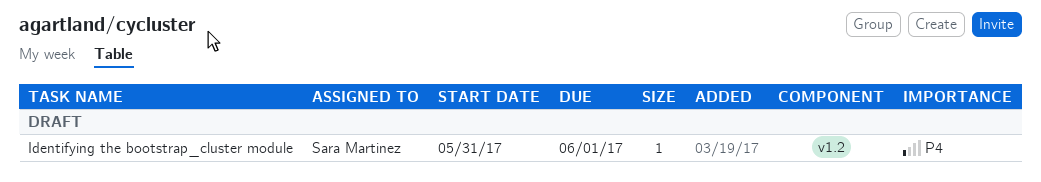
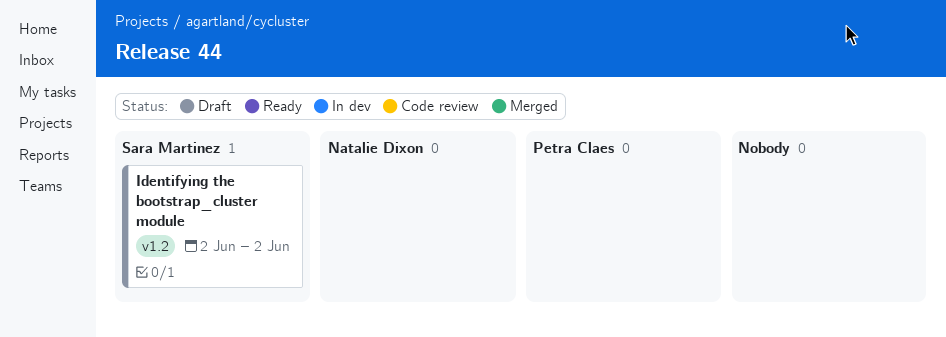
Identifying the bootstrap_cluster module, start: May 31 -> Jun 2
Identifying the bootstrap_cluster module, due: Jun 1 -> Jun 2

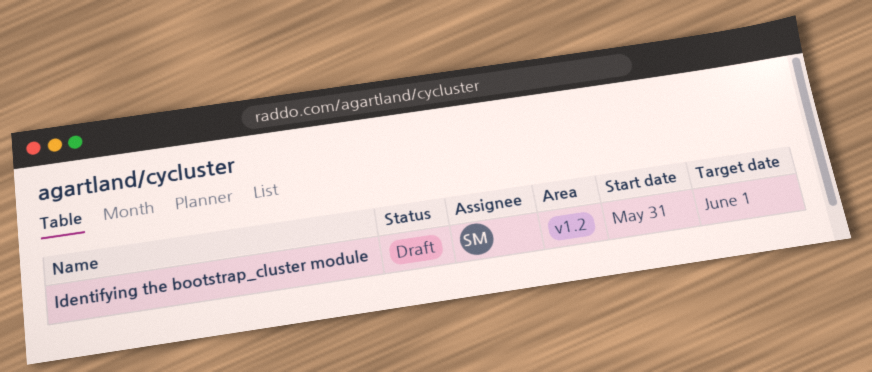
Identifying the bootstrap_cluster module, start: Jun 2 -> May 31
Identifying the bootstrap_cluster module, due: Jun 2 -> Jun 1

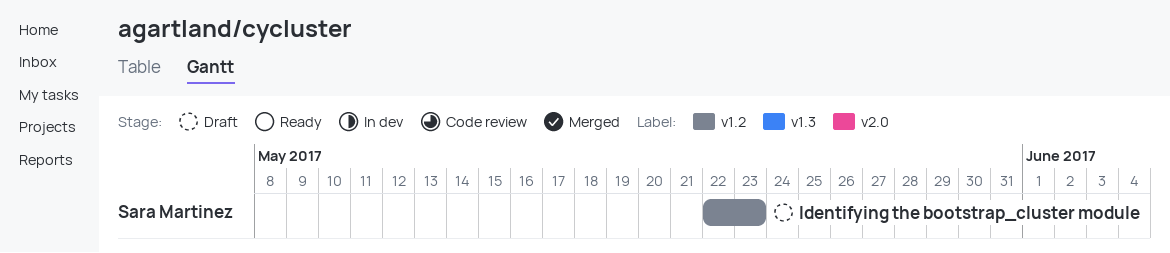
Identifying the bootstrap_cluster module, start: May 31 -> May 22
Identifying the bootstrap_cluster module, due: Jun 1 -> May 23

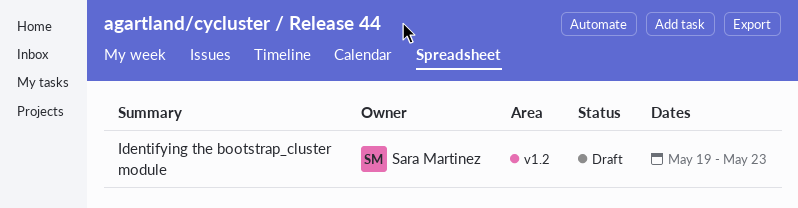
Identifying the bootstrap_cluster module, start: May 22 -> May 19

